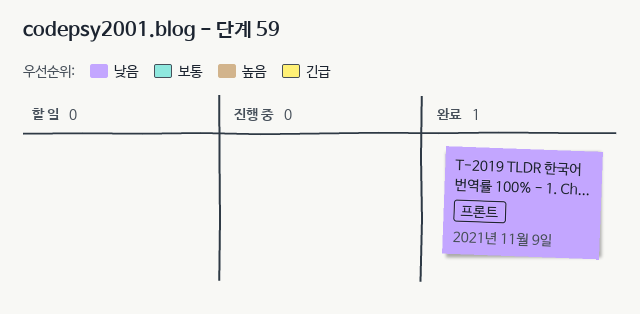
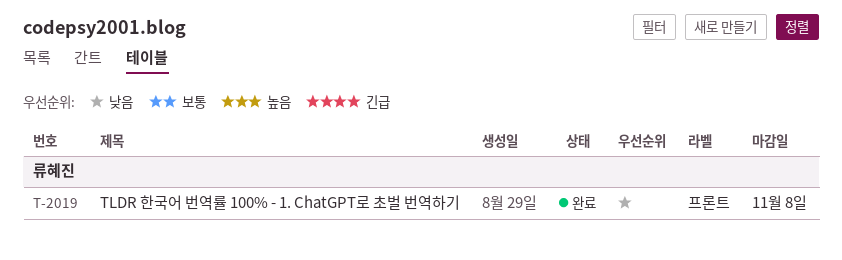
T-2019, due: Nov 9 -> Nov 8

